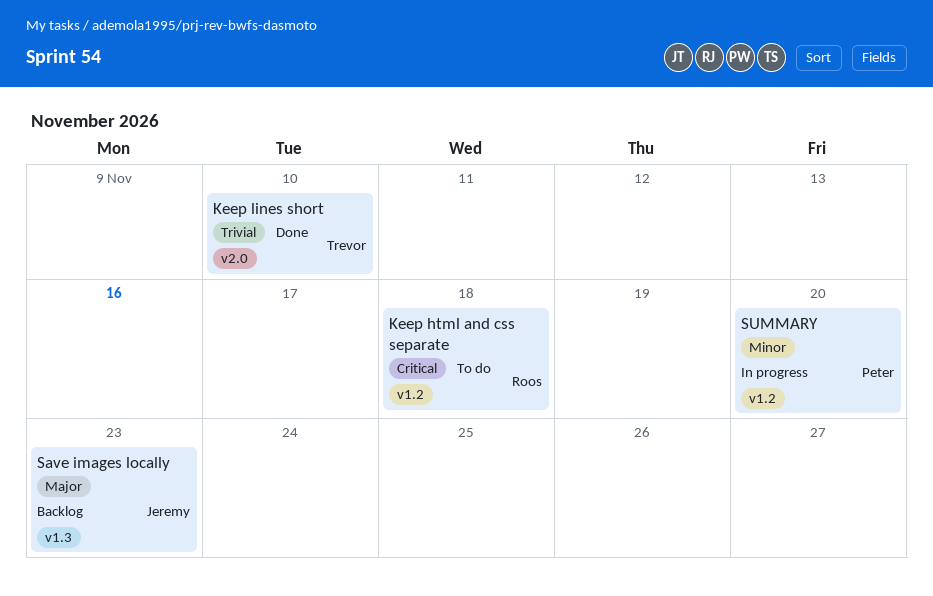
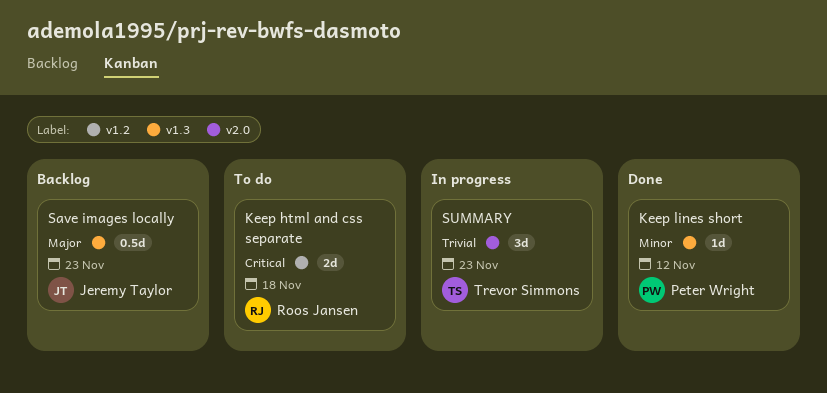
Keep lines short, owner: Trevor Simmons -> Peter Wright
Keep lines short, priority: Trivial -> Minor
Keep lines short, label: v2.0 -> v1.3
Keep lines short, due: Nov 10 -> Nov 12
SUMMARY, owner: Peter Wright -> Trevor Simmons
SUMMARY, priority: Minor -> Trivial
SUMMARY, label: v1.2 -> v2.0
SUMMARY, due: Nov 20 -> Nov 23

